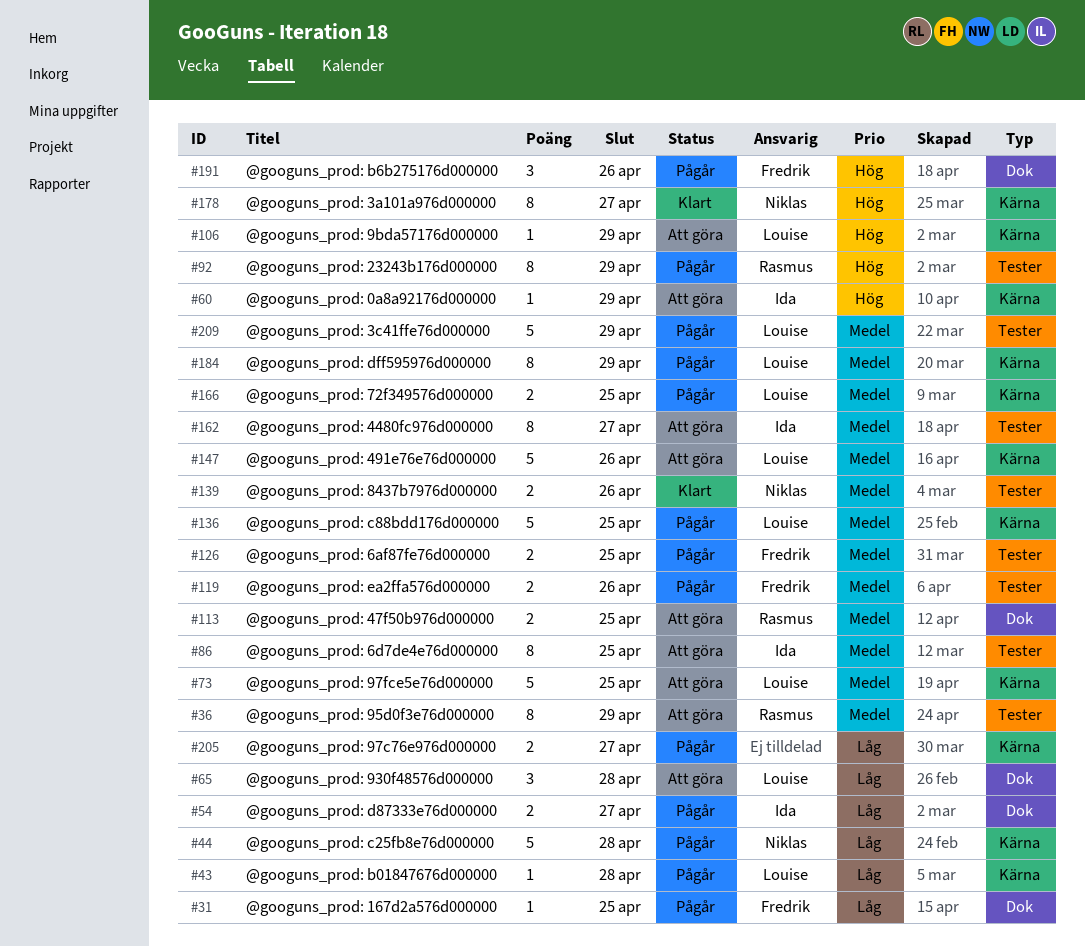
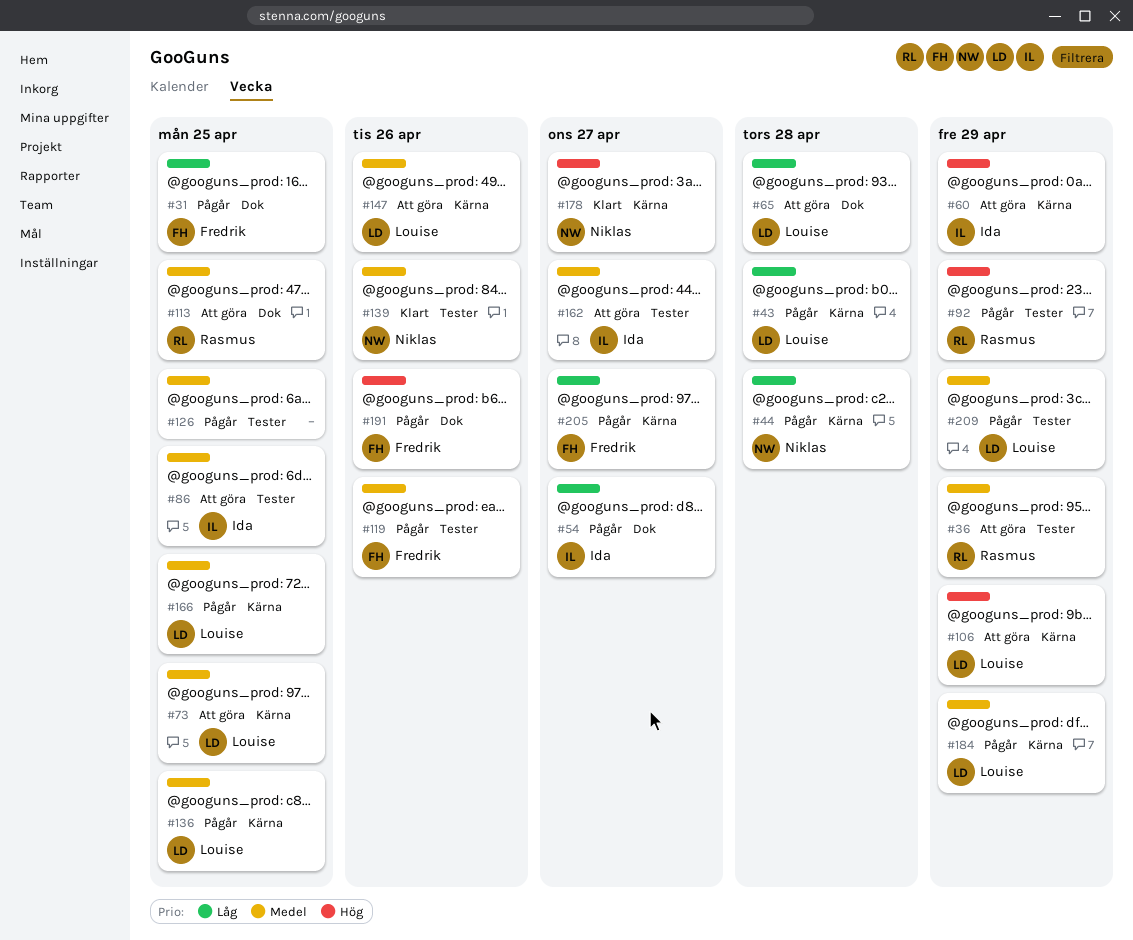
#126, owner: Fredrik -> none
#205, owner: none -> Fredrik

